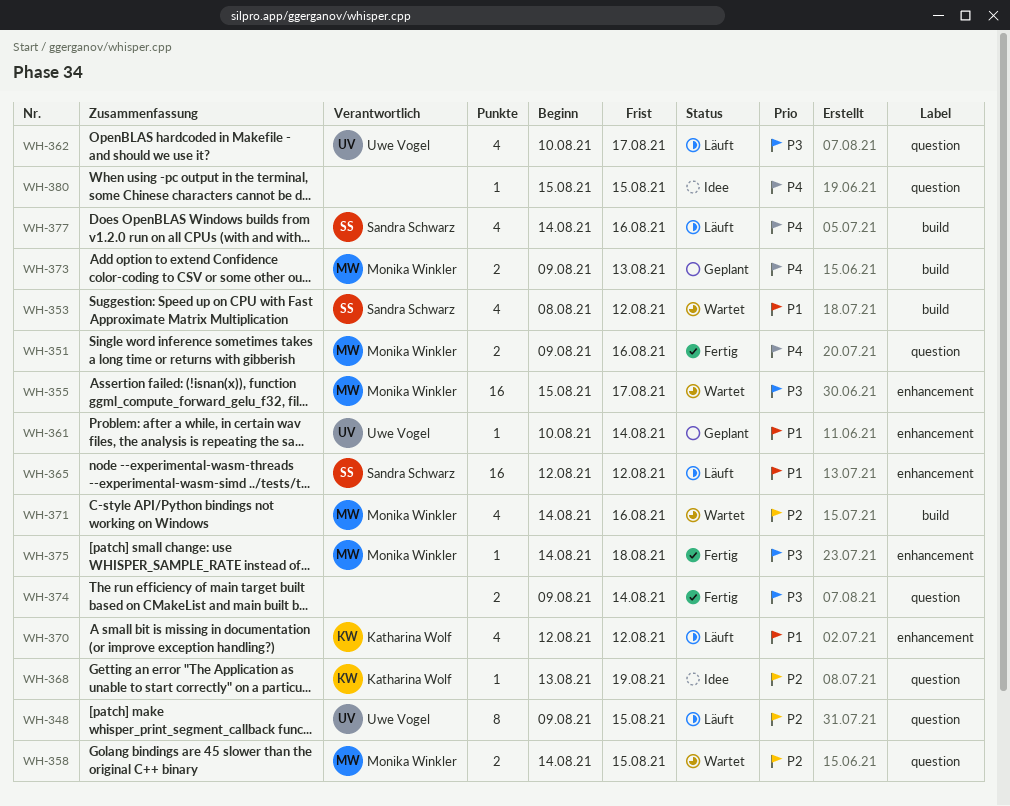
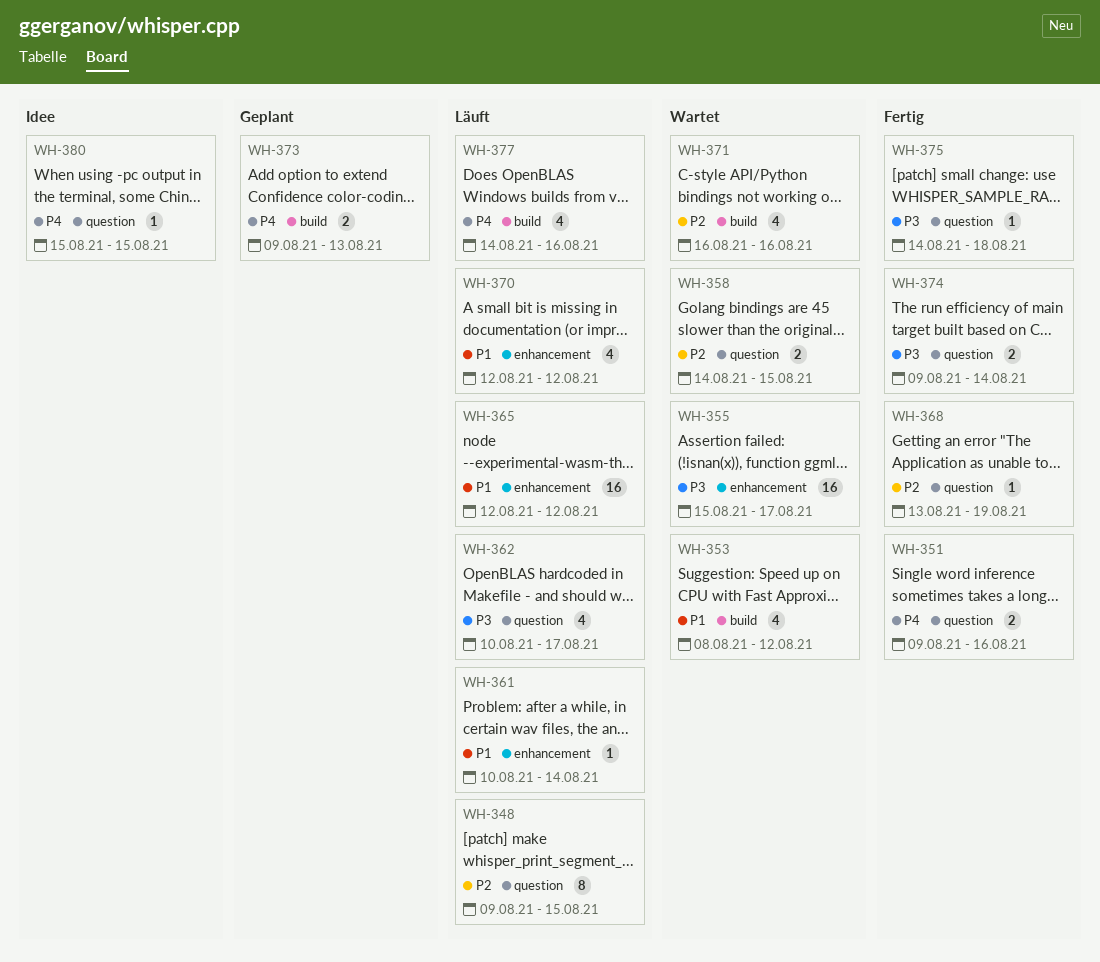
WH-361, status: Geplant -> Läuft
WH-368, status: Idee -> Fertig
WH-371, start: Aug 14 -> Aug 16
WH-375, label: enhancement -> question

